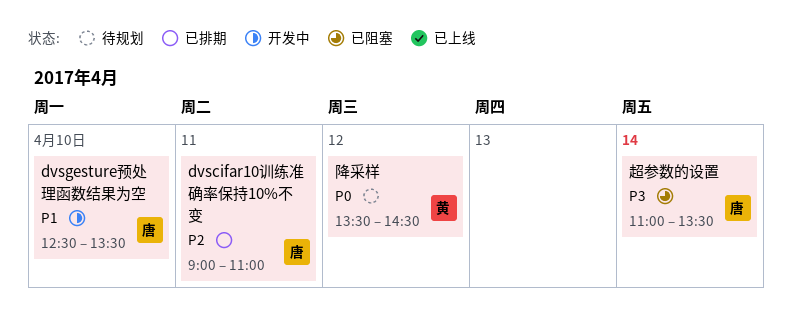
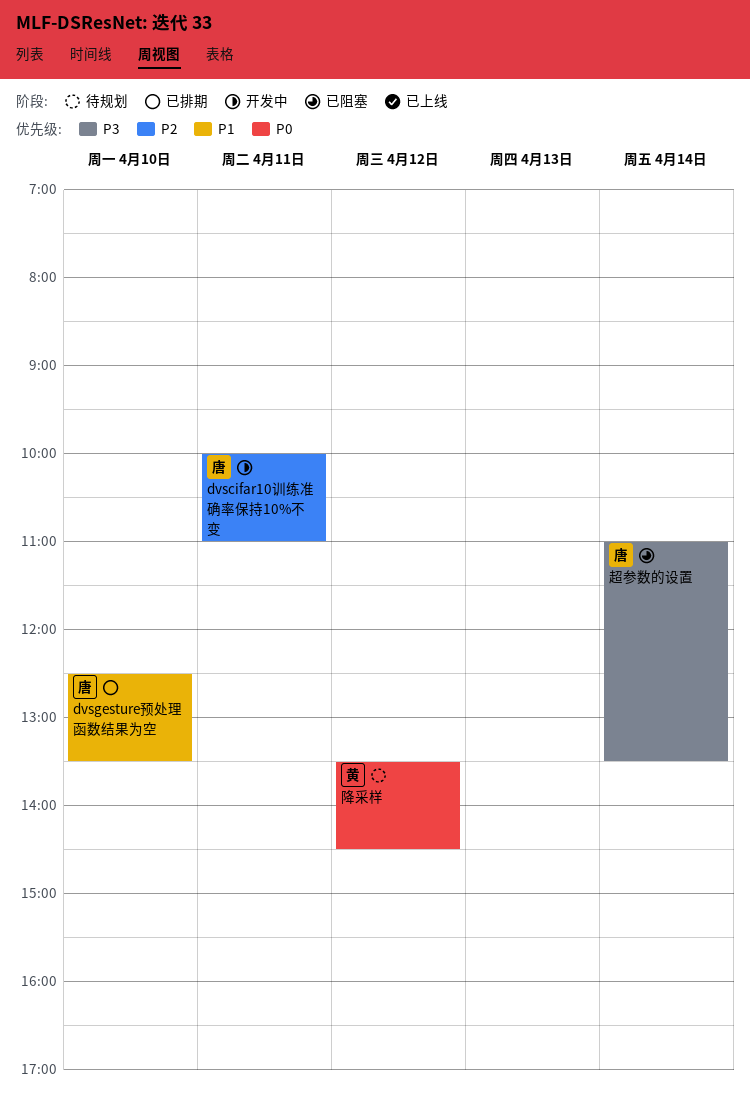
dvscifar10训练准确率保持10%不变, status: 已排期 -> 开发中
dvscifar10训练准确率保持10%不变, begins: 09:00 -> 10:00
dvsgesture预处理函数结果为空, status: 开发中 -> 已排期

